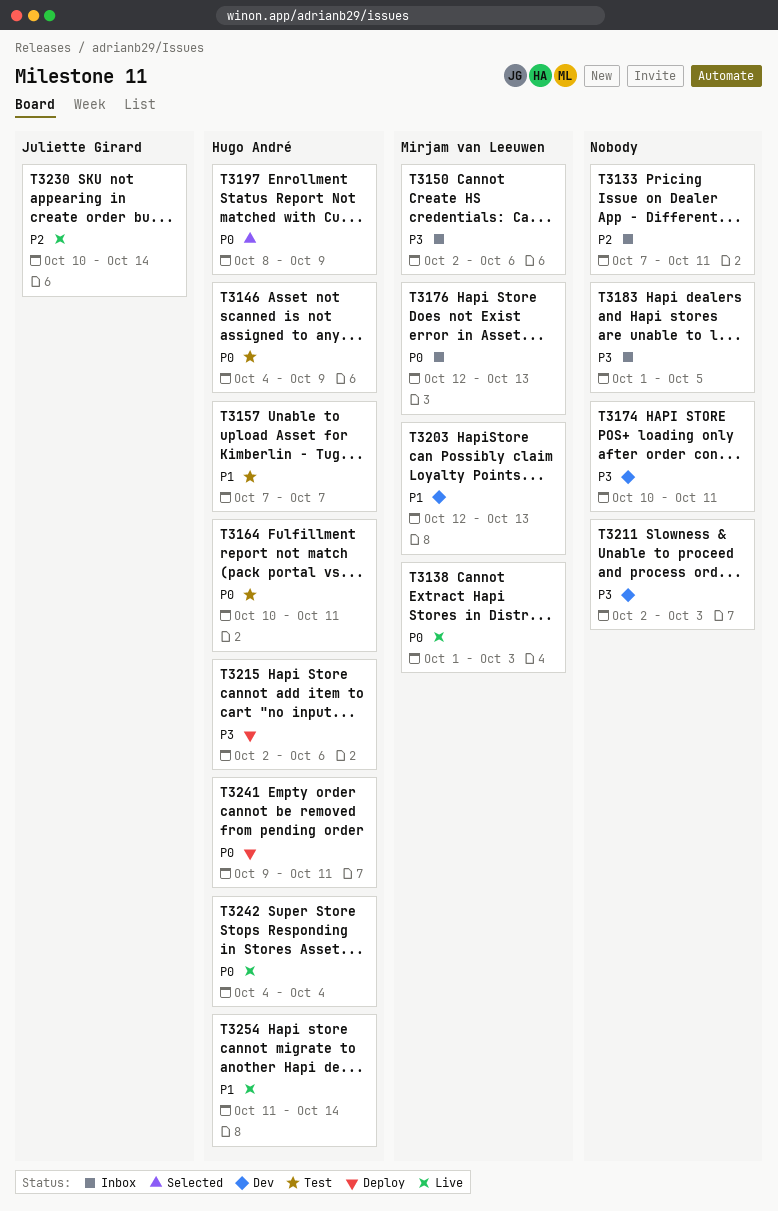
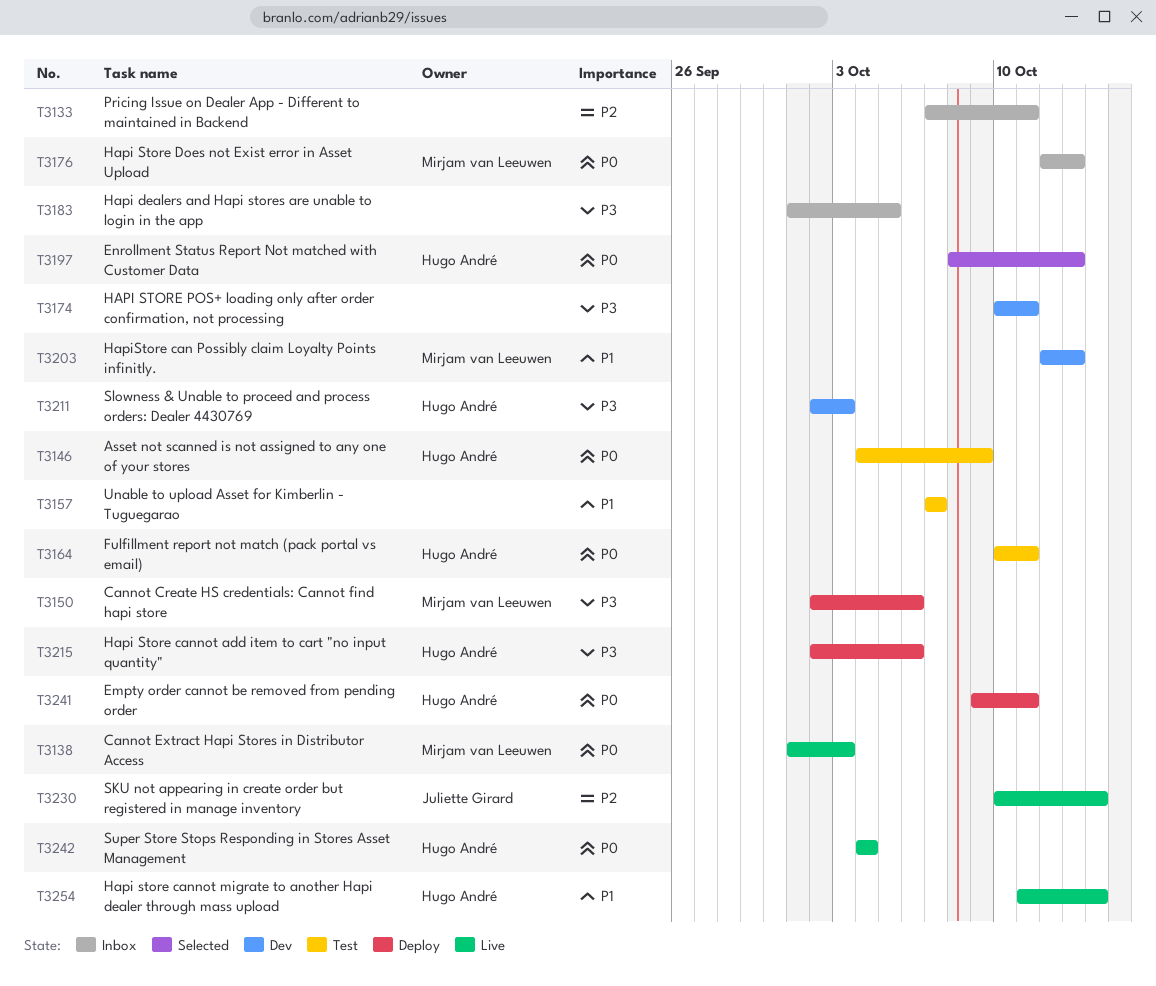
T3150, status: Inbox -> Deploy
T3157, owner: Hugo André -> none
T3197, due: Oct 9 -> Oct 13
T3211, owner: none -> Hugo André

